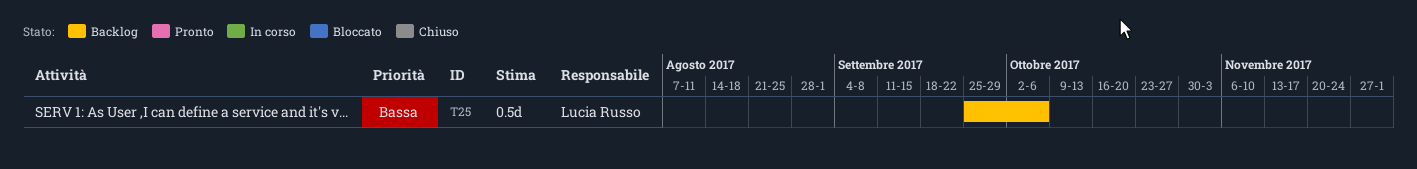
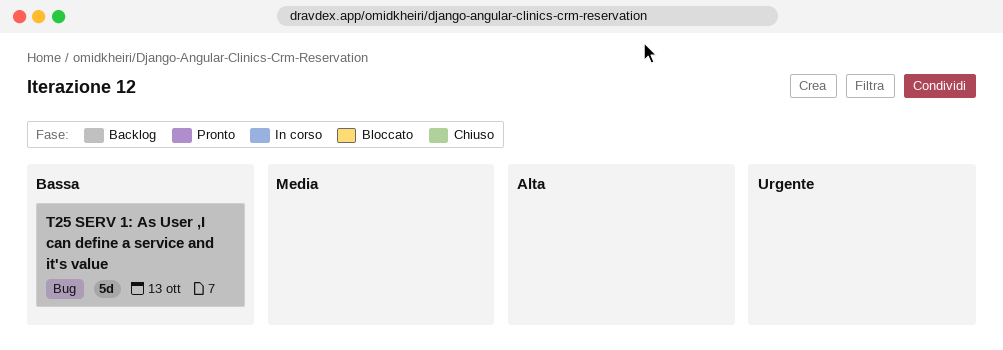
T25, estimate: 0.5d -> 5d
T25, due: Oct 6 -> Oct 13

